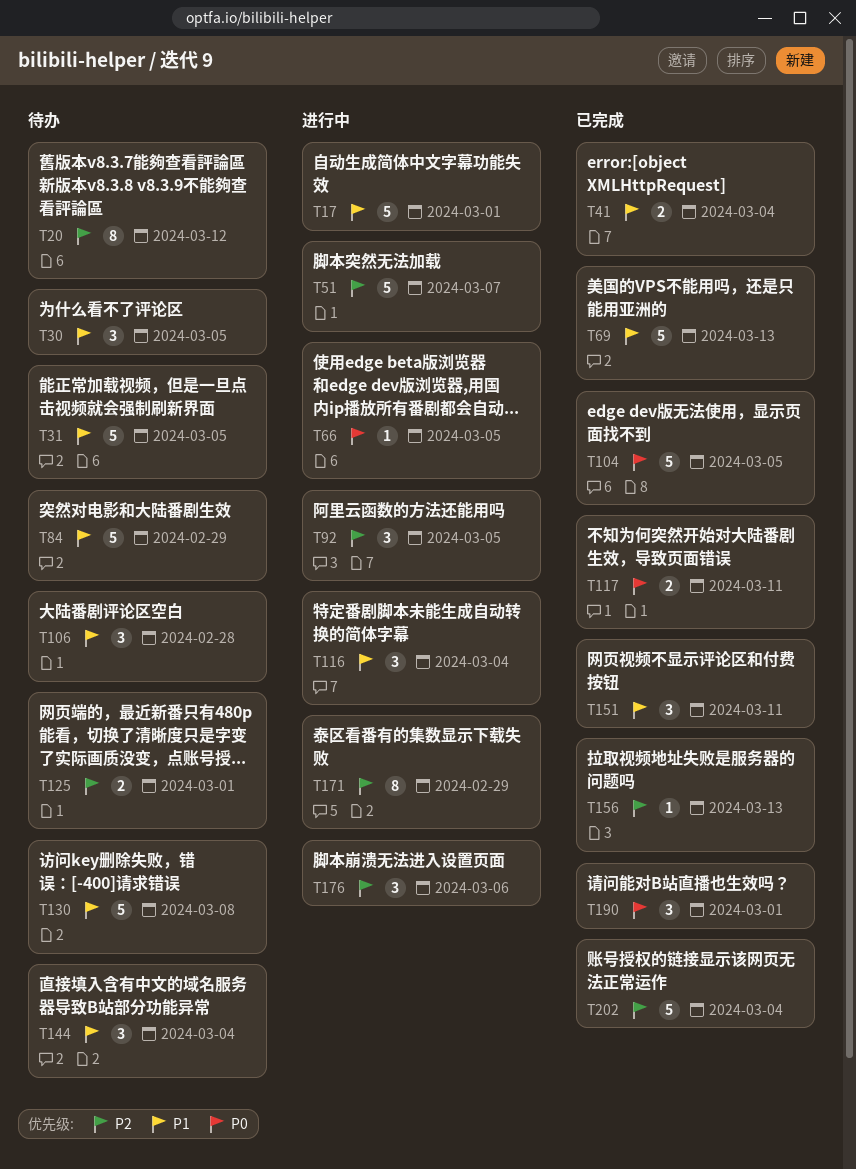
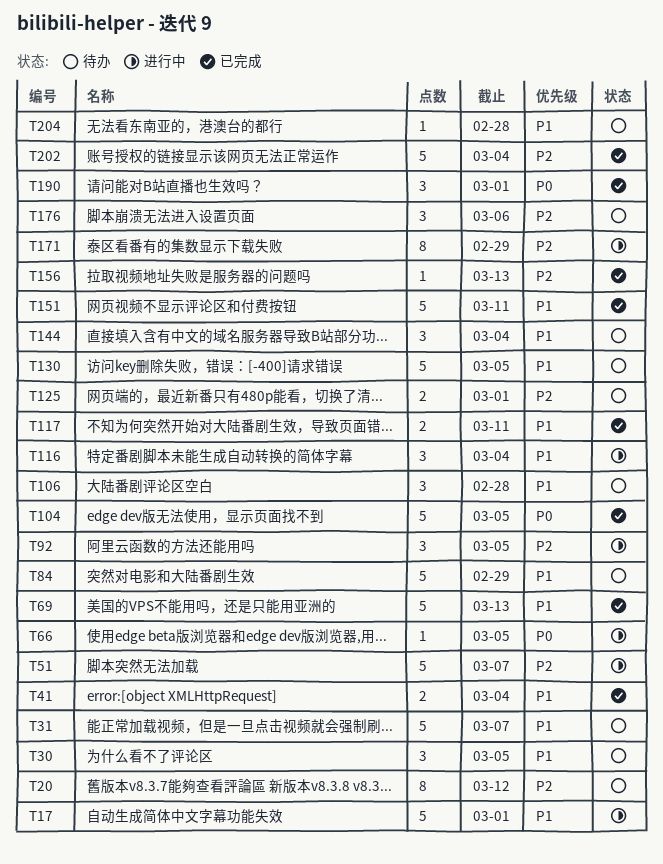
T31, due: Mar 5 -> Mar 7
T117, priority: P0 -> P1
T130, due: Mar 8 -> Mar 5
T151, estimate: 3 -> 5
T176, status: 进行中 -> 待办
T204: none -> present

